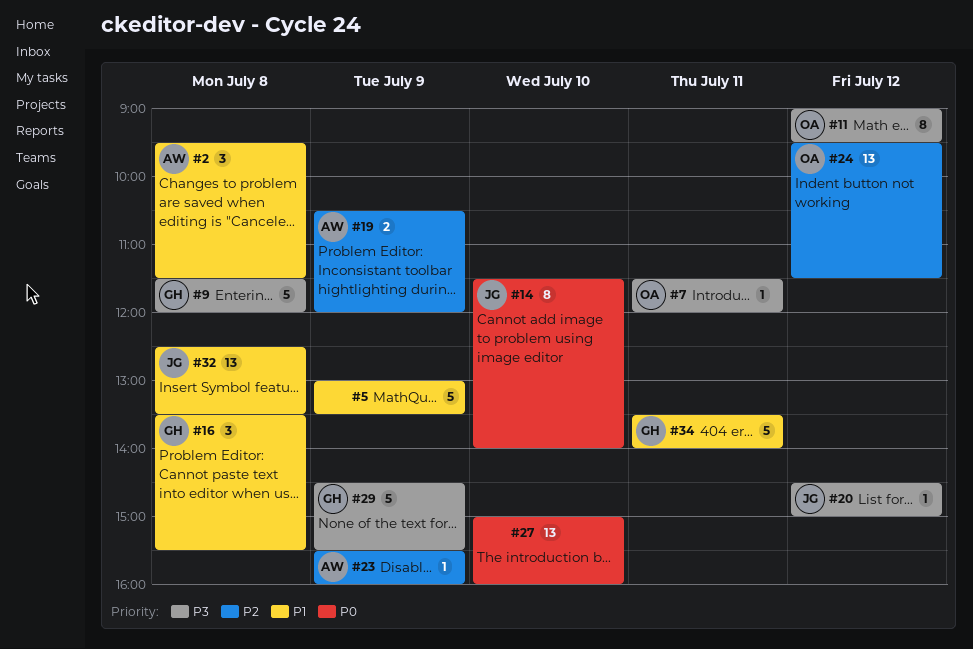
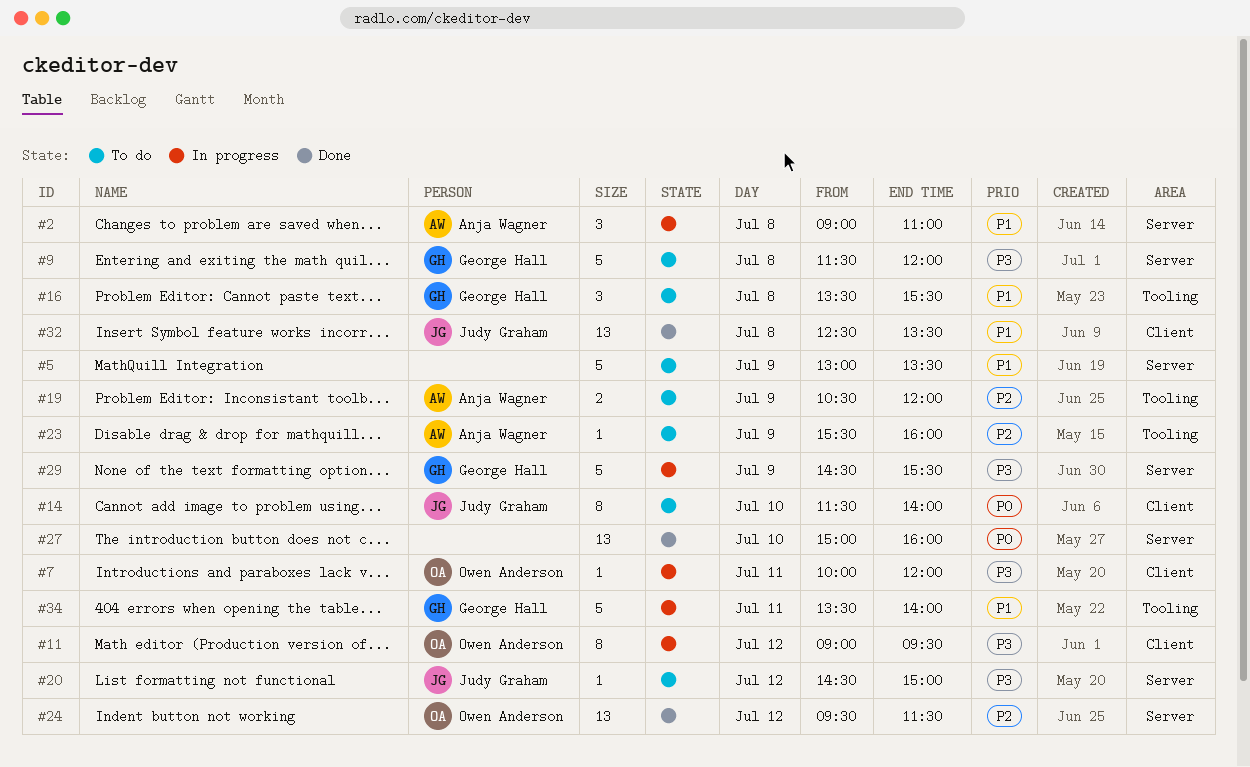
#2, begins: 09:30 -> 09:00
#2, ends: 11:30 -> 11:00
#7, begins: 11:30 -> 10:00

